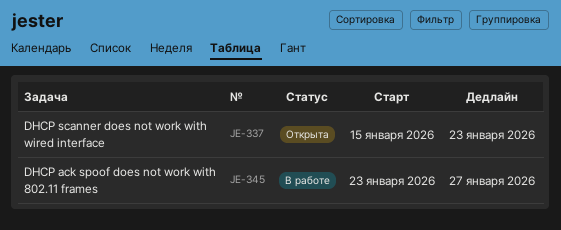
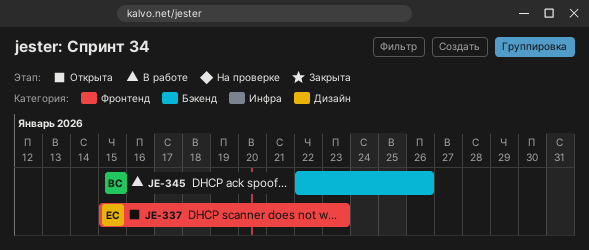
JE-345, start: Jan 23 -> Jan 22
JE-345, due: Jan 27 -> Jan 26

